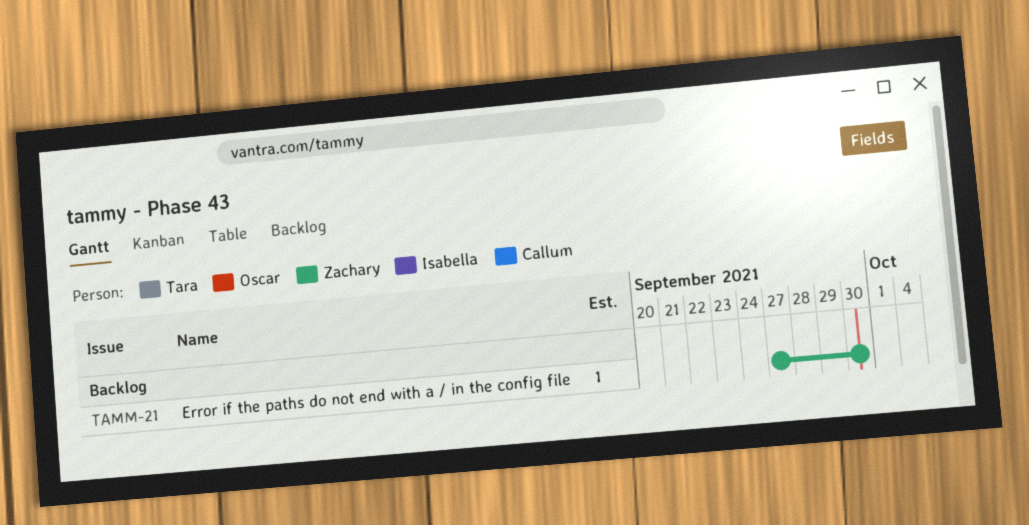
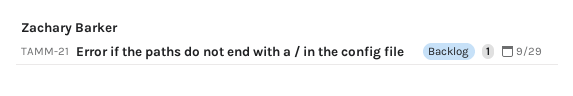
TAMM-21, due: Sep 30 -> Sep 29

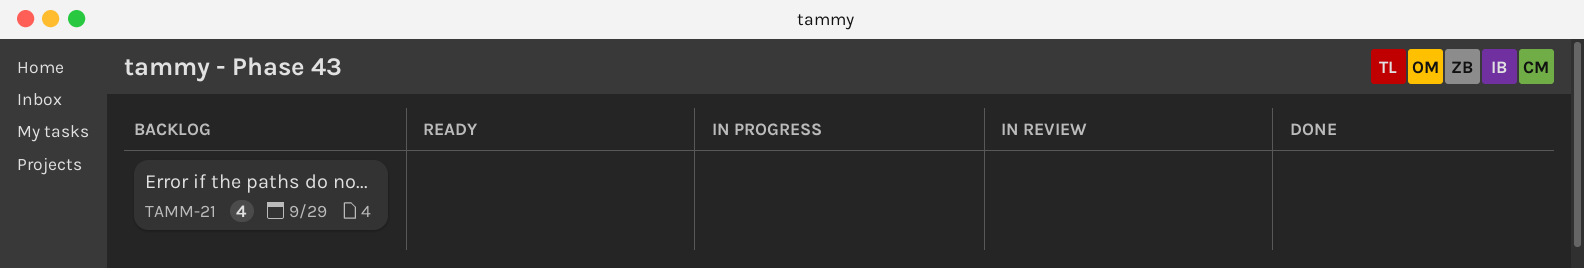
TAMM-21, estimate: 1 -> 4

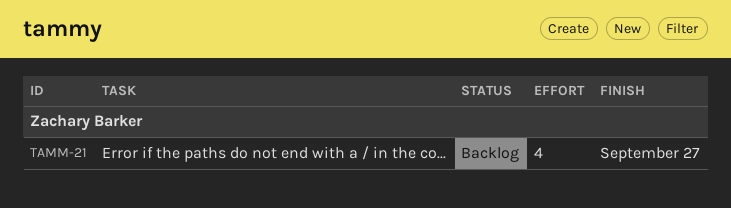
TAMM-21, due: Sep 29 -> Sep 27

